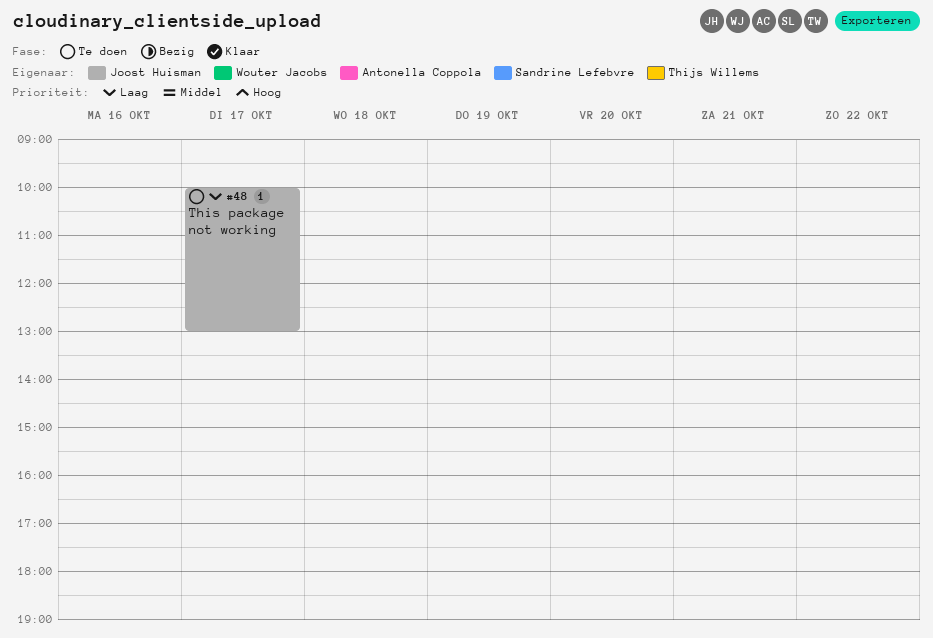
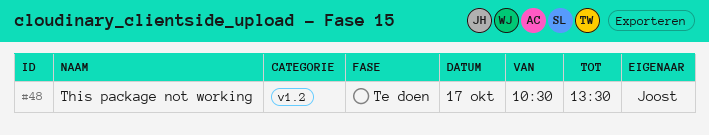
#48, begins: 10:00 -> 10:30
#48, ends: 13:00 -> 13:30

